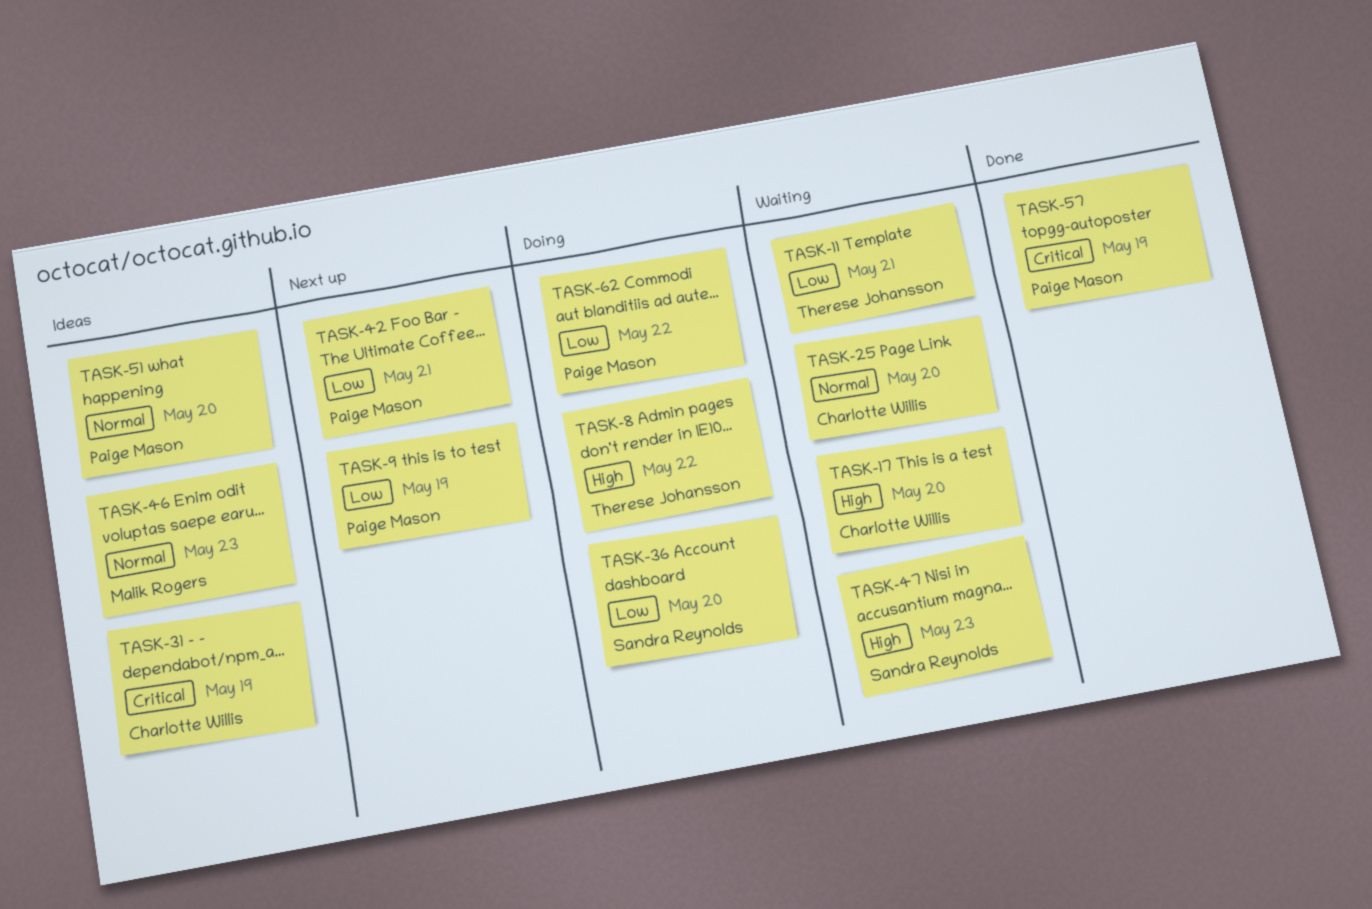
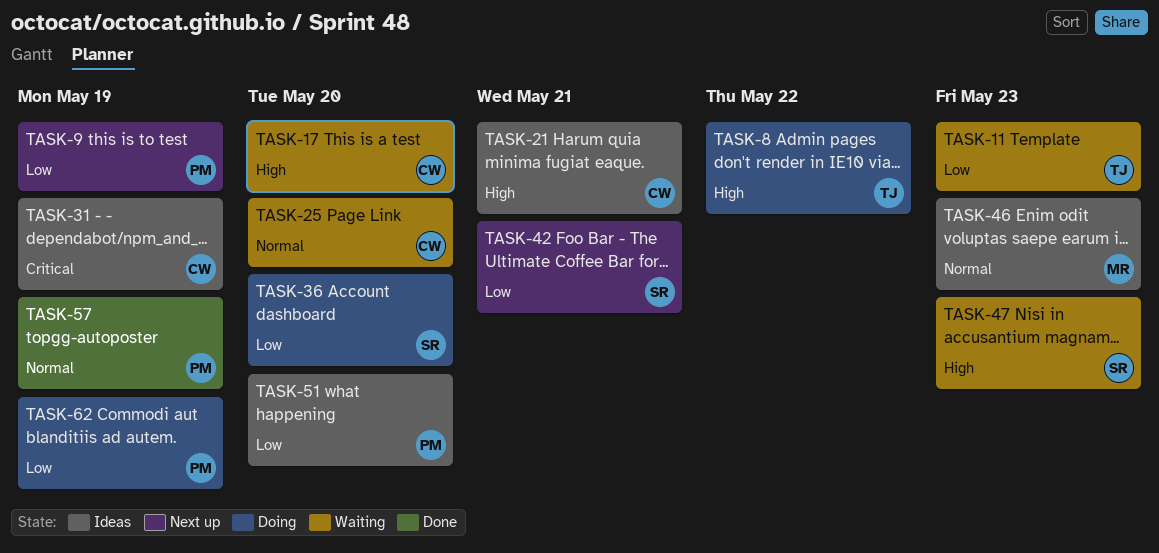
TASK-11, due: May 21 -> May 23
TASK-21: none -> present
TASK-42, owner: Paige Mason -> Sandra Reynolds
TASK-51, priority: Normal -> Low
TASK-57, priority: Critical -> Normal
TASK-62, due: May 22 -> May 19

